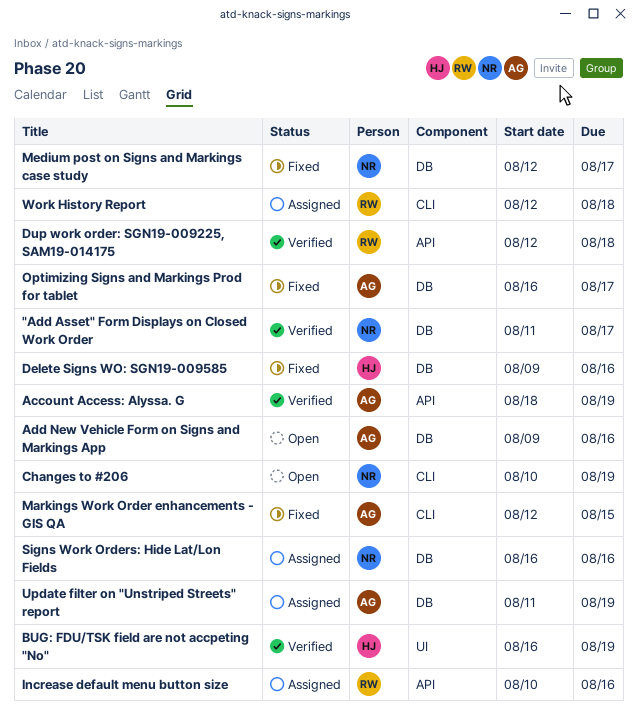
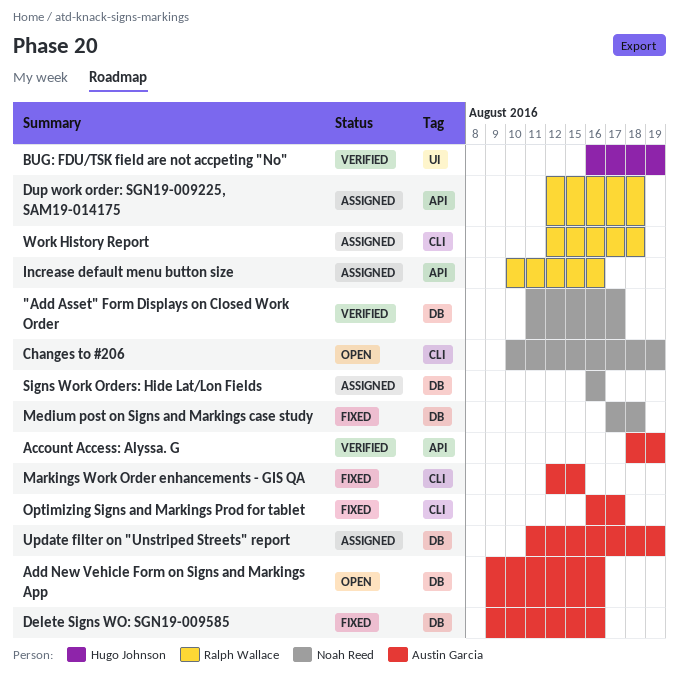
Delete Signs WO: SGN19-009585, owner: Hugo Johnson -> Austin Garcia
Dup work order: SGN19-009225, SAM19-014175, status: Verified -> Assigned
Medium post on Signs and Markings case study, start: Aug 12 -> Aug 17
Medium post on Signs and Markings case study, due: Aug 17 -> Aug 18
Optimizing Signs and Markings Prod for tablet, label: DB -> CLI

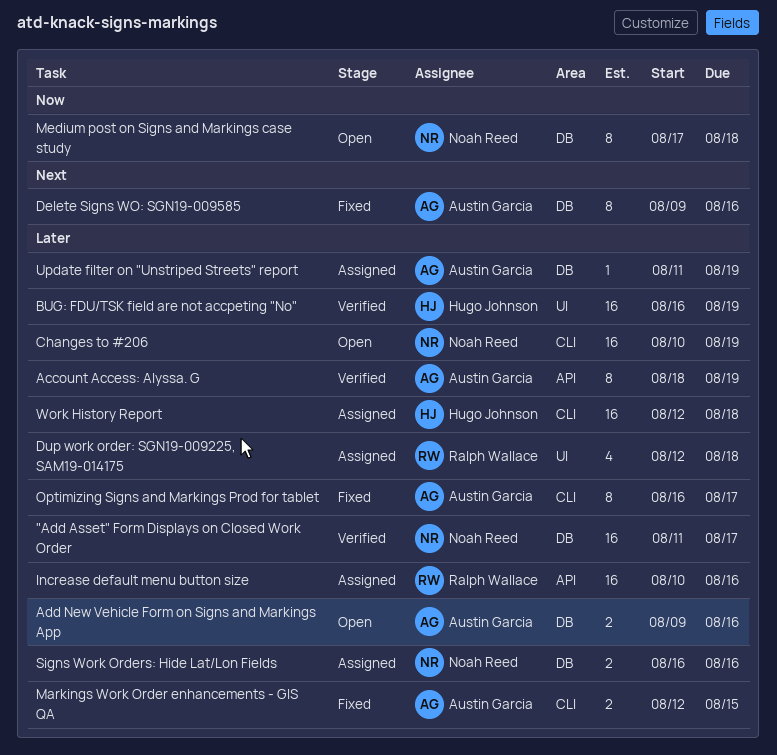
Dup work order: SGN19-009225, SAM19-014175, label: API -> UI
Medium post on Signs and Markings case study, status: Fixed -> Open
Work History Report, owner: Ralph Wallace -> Hugo Johnson

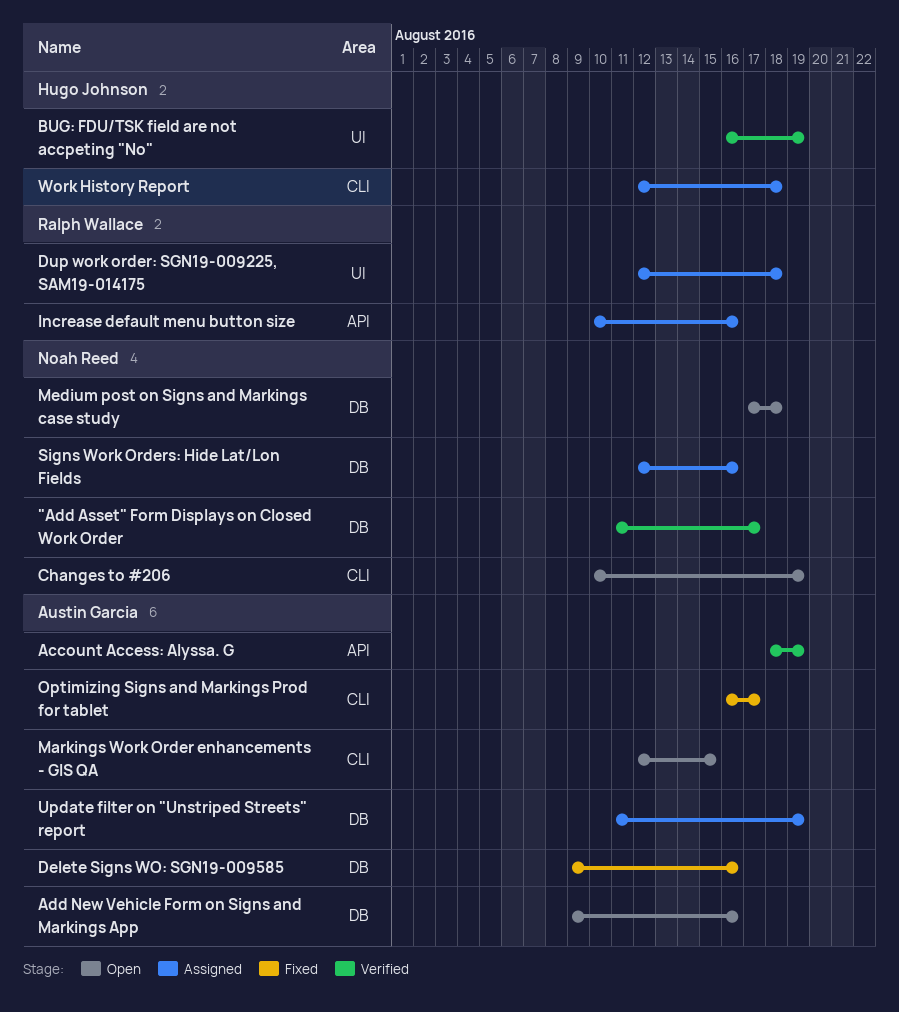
Markings Work Order enhancements - GIS QA, status: Fixed -> Open
Signs Work Orders: Hide Lat/Lon Fields, start: Aug 16 -> Aug 12

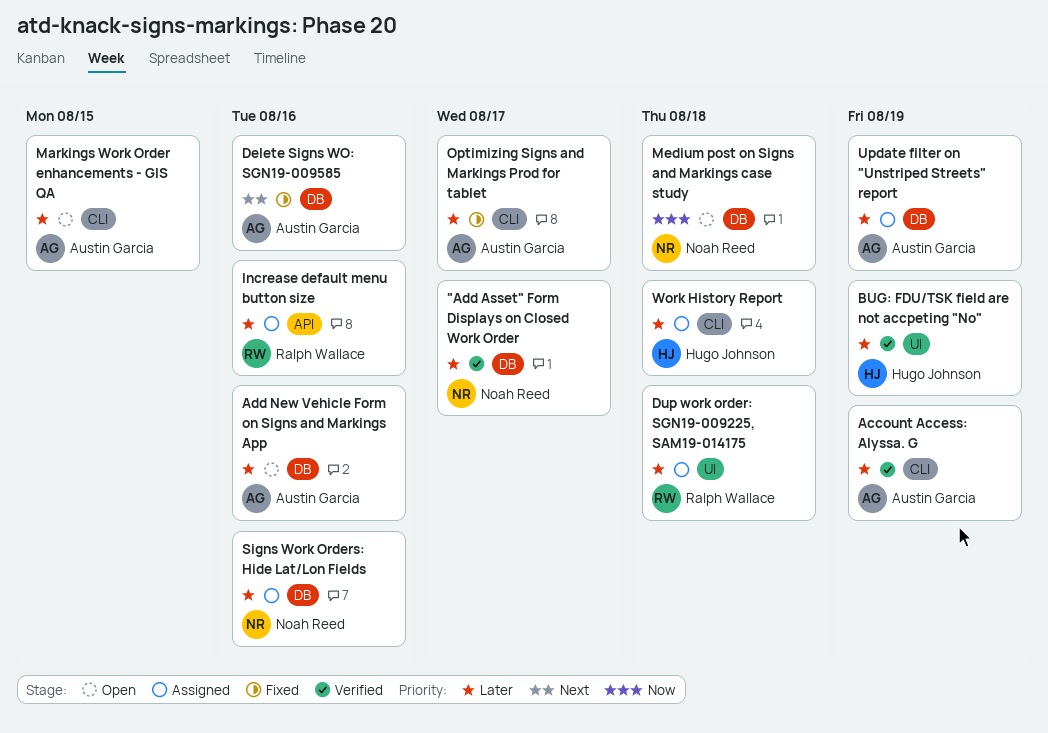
Account Access: Alyssa. G, label: API -> CLI
Changes to #206: present -> none

